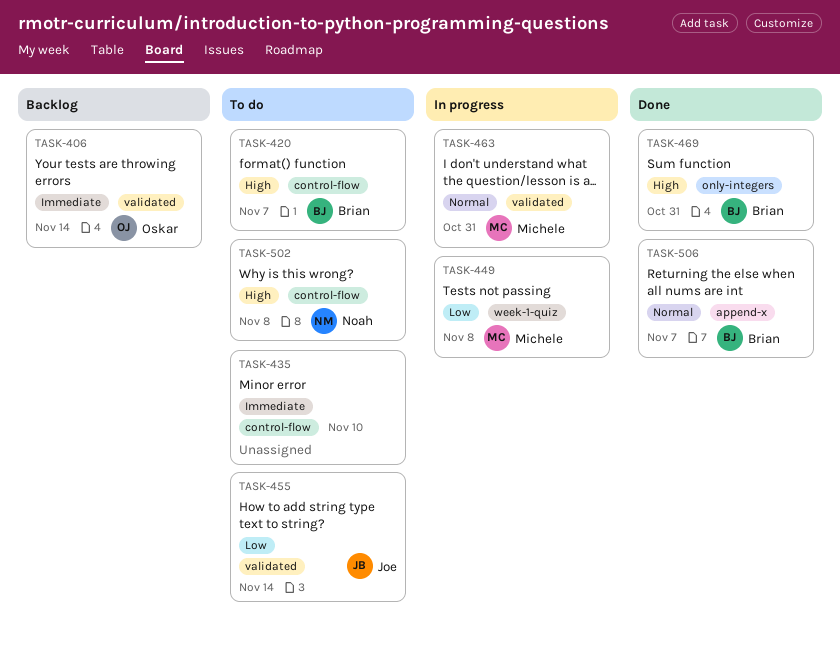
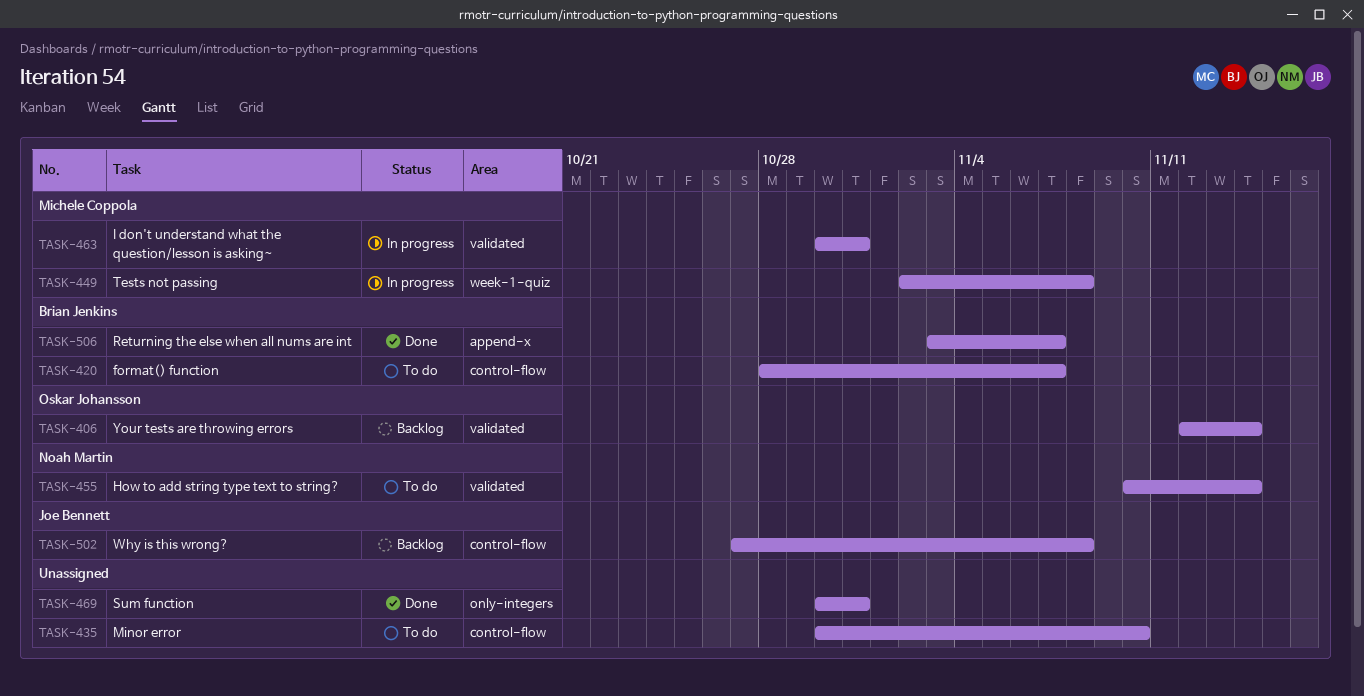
TASK-455, owner: Joe Bennett -> Noah Martin
TASK-469, owner: Brian Jenkins -> none
TASK-502, status: To do -> Backlog
TASK-502, owner: Noah Martin -> Joe Bennett

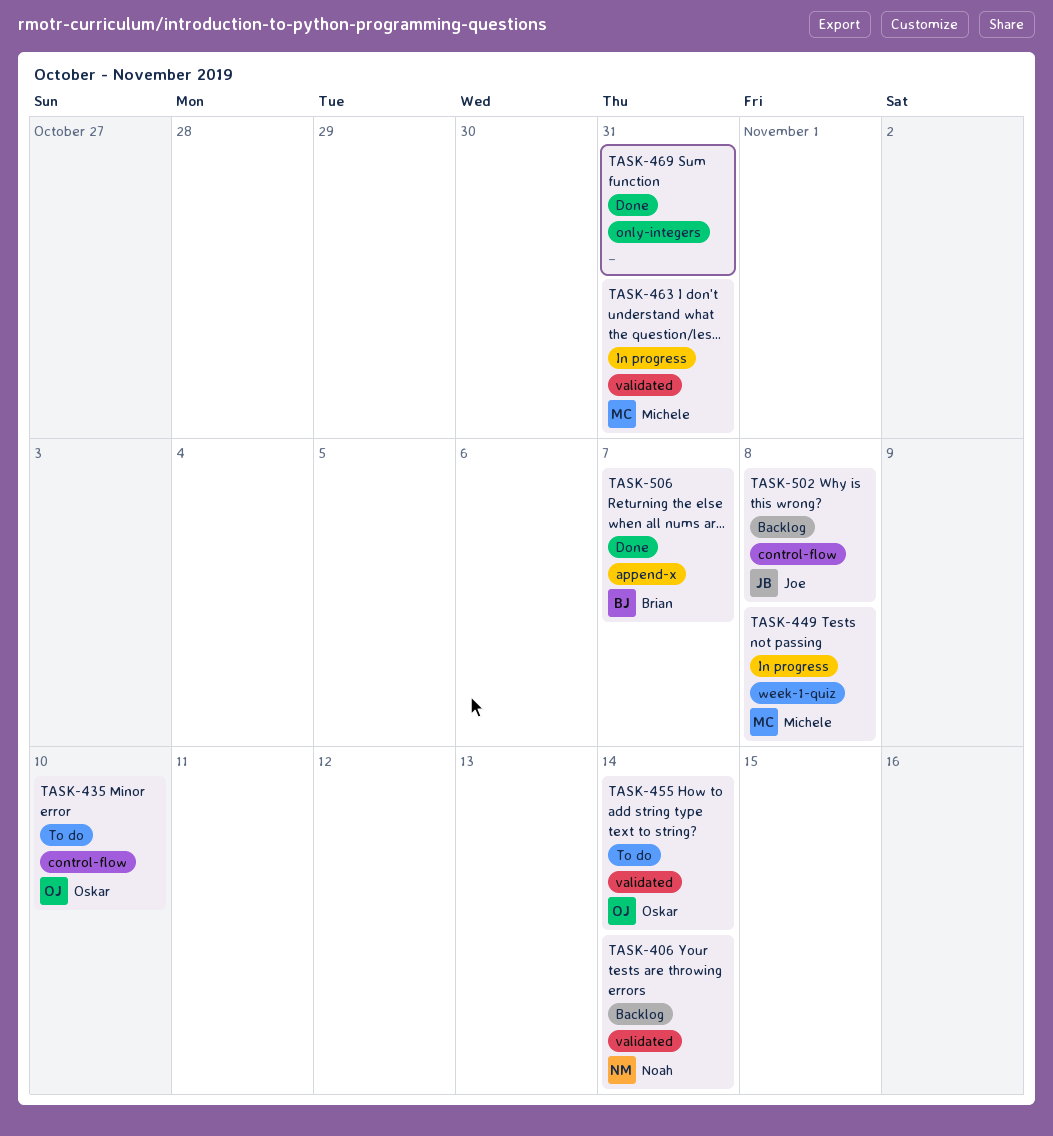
TASK-406, owner: Oskar Johansson -> Noah Martin
TASK-420: present -> none
TASK-435, owner: none -> Oskar Johansson
TASK-455, owner: Noah Martin -> Oskar Johansson

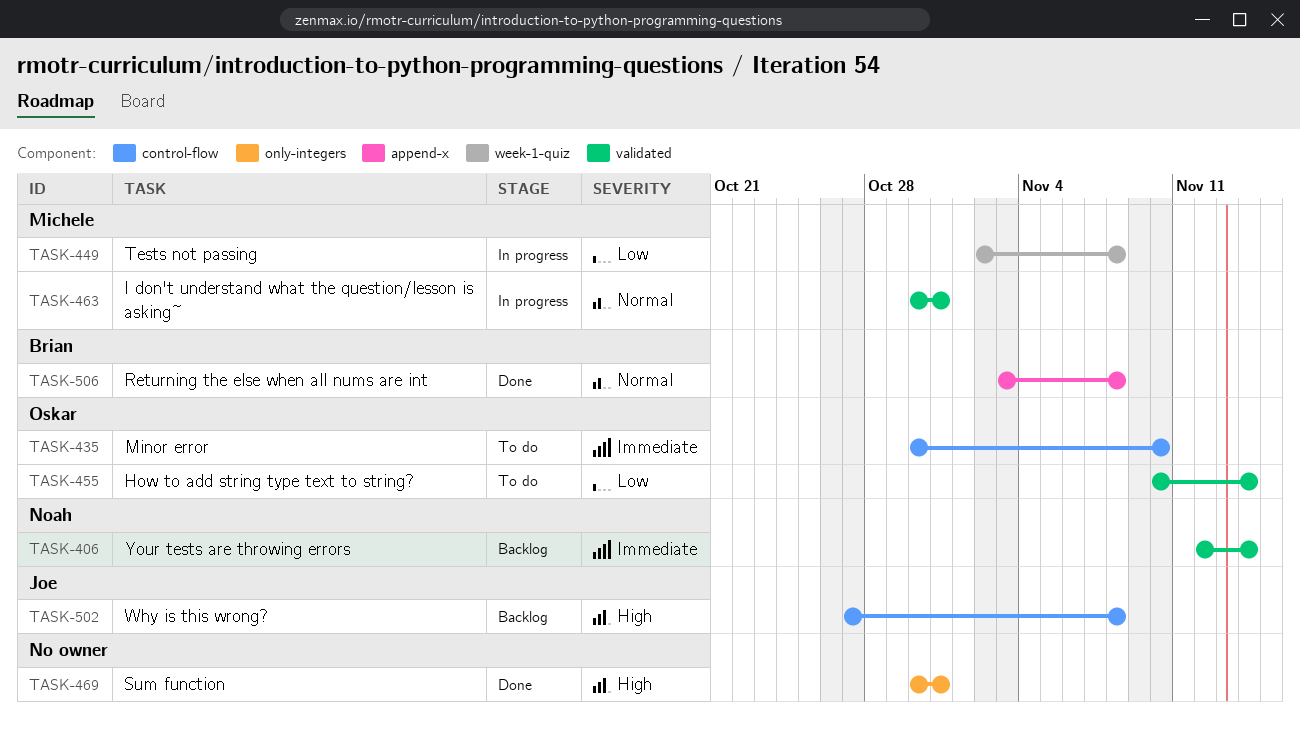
TASK-506, due: Nov 7 -> Nov 8

